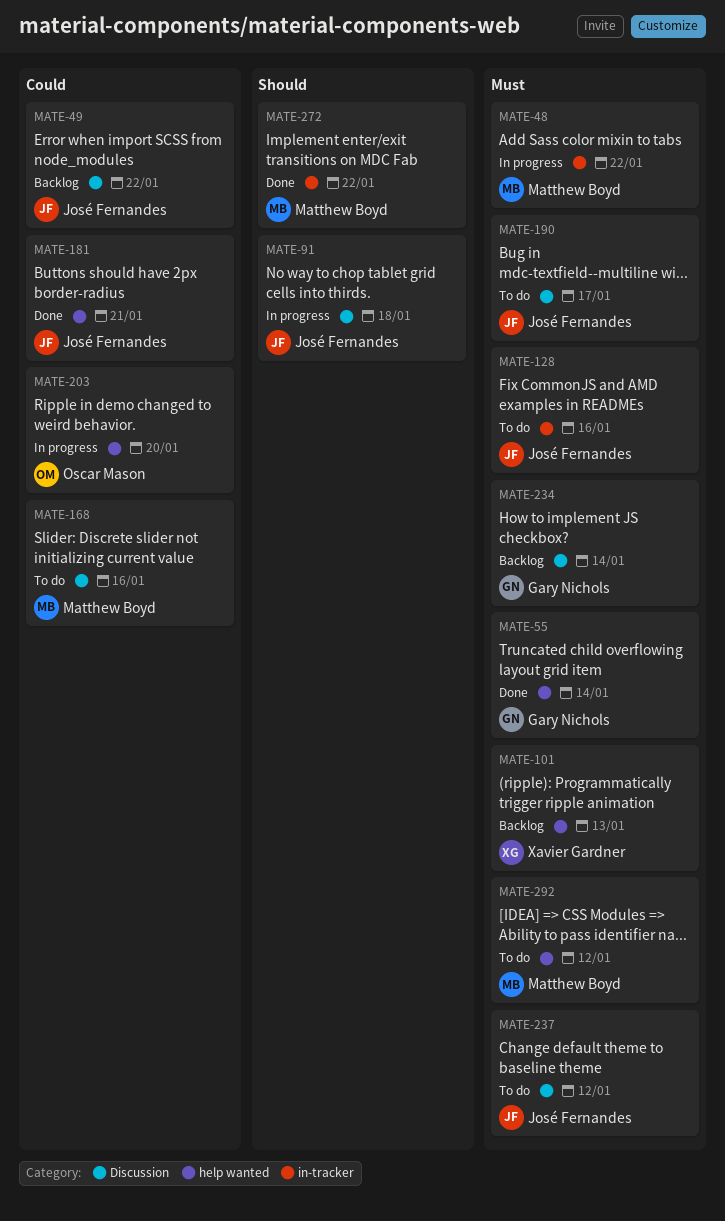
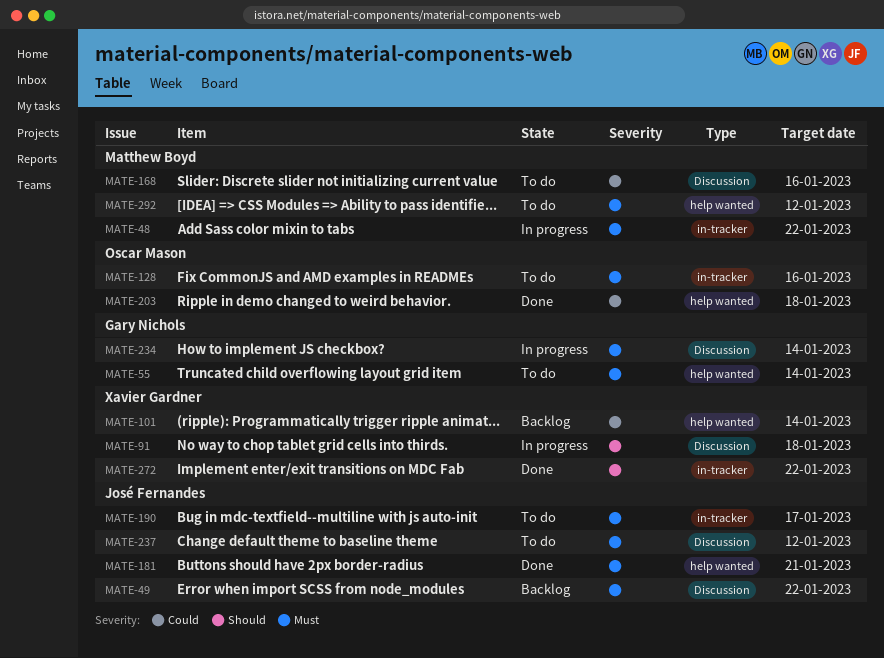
MATE-49, priority: Could -> Must
MATE-55, status: Done -> To do
MATE-91, owner: José Fernandes -> Xavier Gardner
MATE-101, priority: Must -> Could
MATE-101, due: Jan 13 -> Jan 14
MATE-128, owner: José Fernandes -> Oscar Mason
MATE-181, priority: Could -> Must
MATE-190, label: Discussion -> in-tracker
MATE-203, status: In progress -> Done
MATE-203, due: Jan 20 -> Jan 18
MATE-234, status: Backlog -> In progress
MATE-272, owner: Matthew Boyd -> Xavier Gardner

